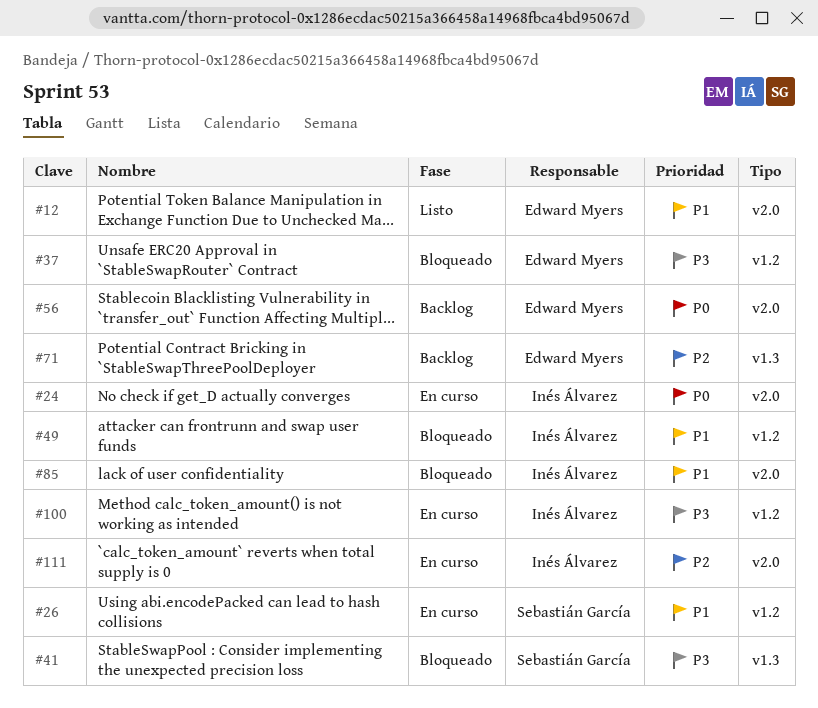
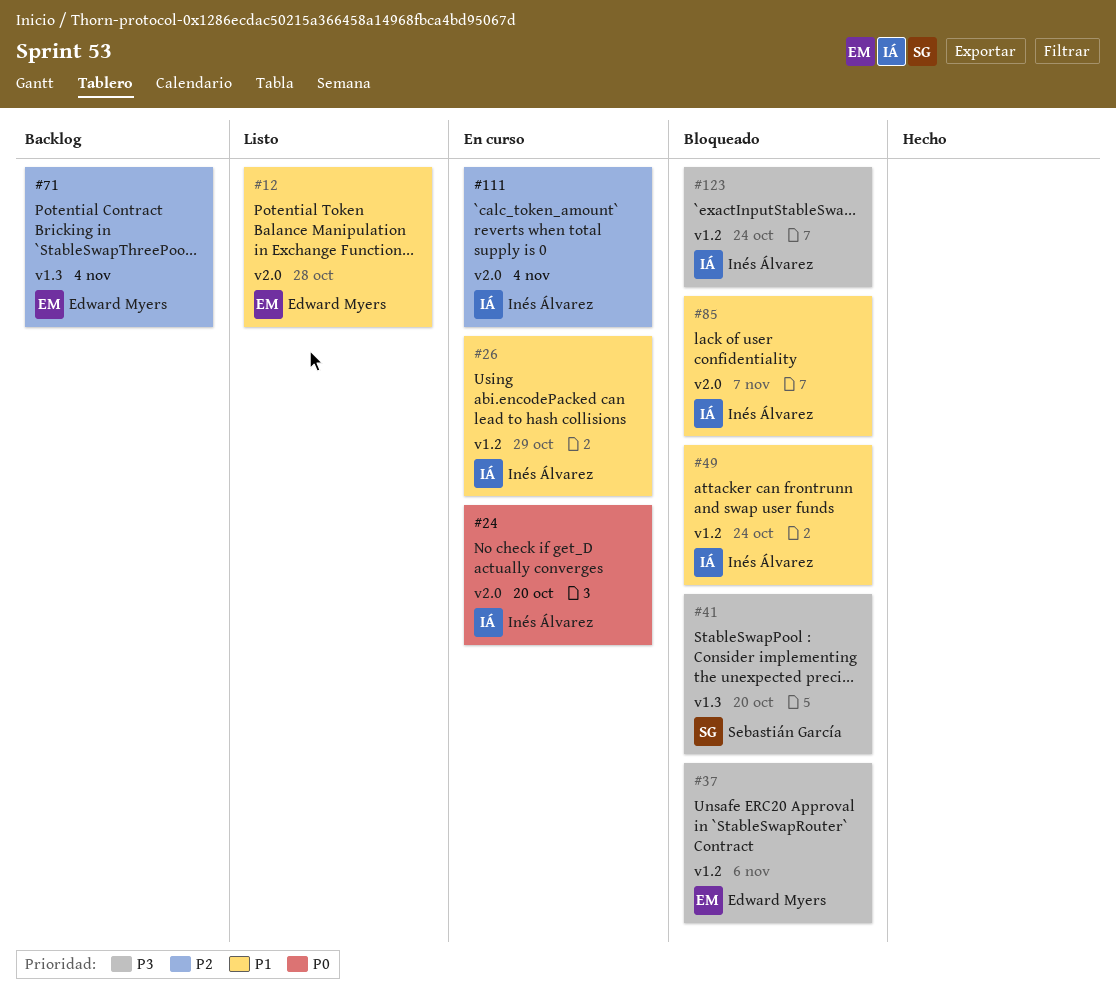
#26, owner: Sebastián García -> Inés Álvarez
#56: present -> none
#100: present -> none
#123: none -> present

